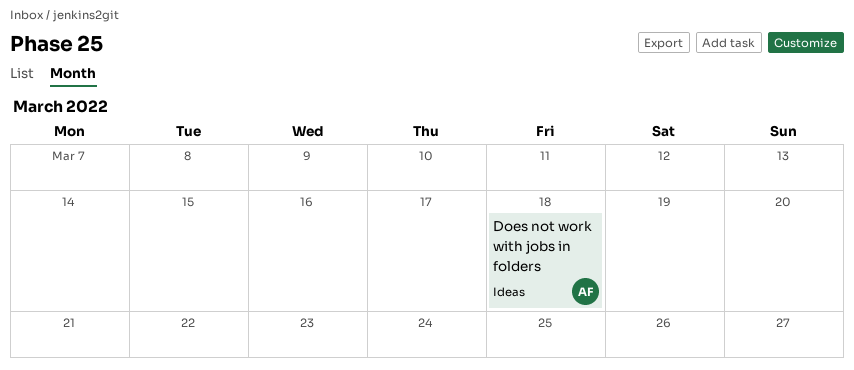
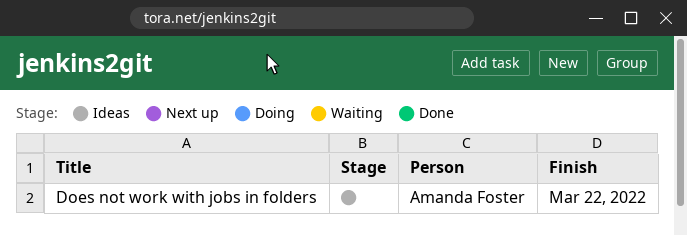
Does not work with jobs in folders, due: Mar 18 -> Mar 22

